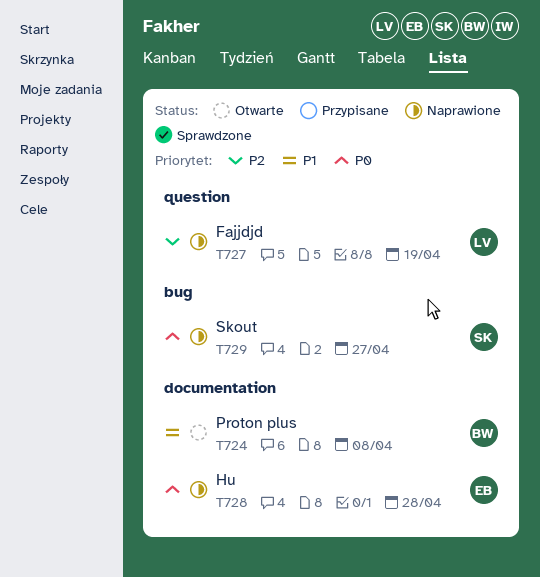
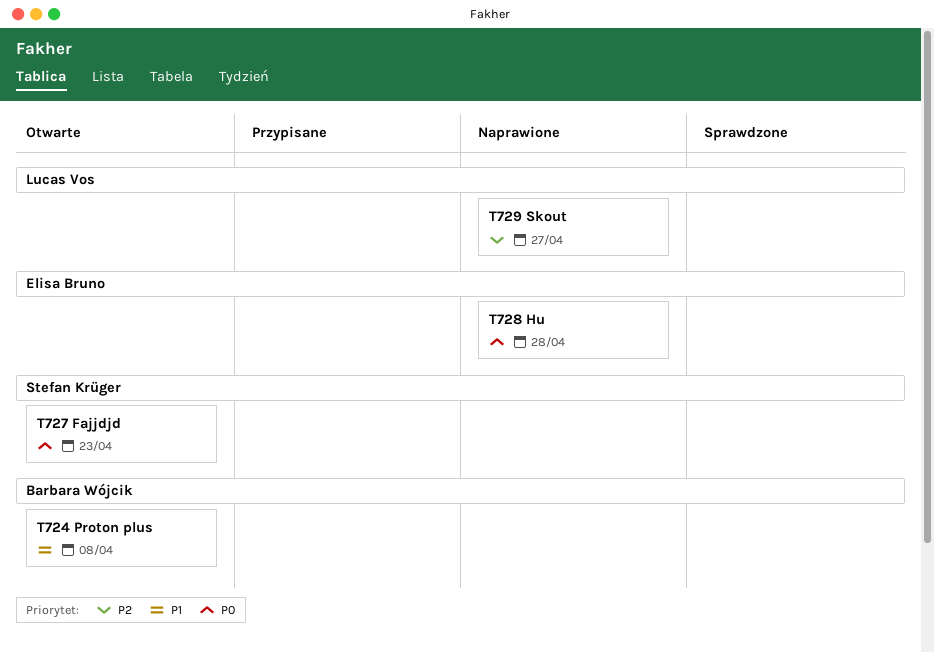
T727, status: Naprawione -> Otwarte
T727, owner: Lucas Vos -> Stefan Krüger
T727, priority: P2 -> P0
T727, due: Apr 19 -> Apr 23
T729, owner: Stefan Krüger -> Lucas Vos
T729, priority: P0 -> P2

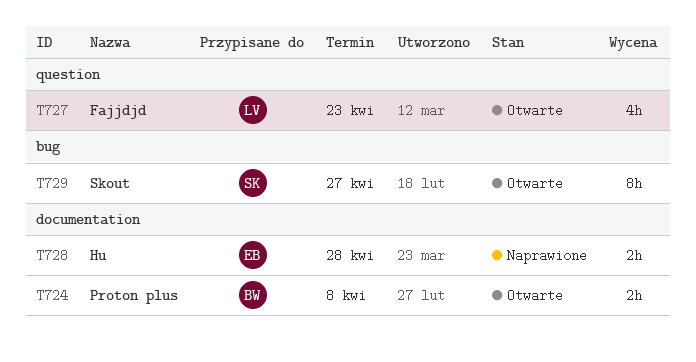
T727, owner: Stefan Krüger -> Lucas Vos
T729, status: Naprawione -> Otwarte
T729, owner: Lucas Vos -> Stefan Krüger

